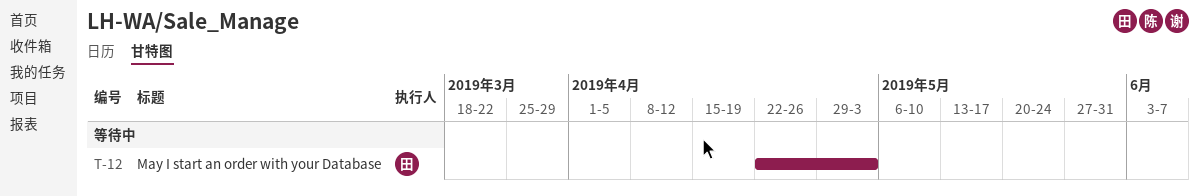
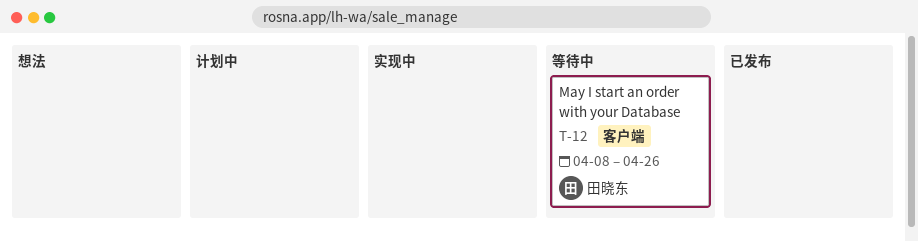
T-12, start: Apr 22 -> Apr 8
T-12, due: May 3 -> Apr 26

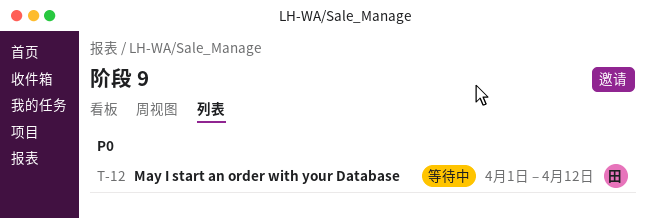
T-12, start: Apr 8 -> Apr 1
T-12, due: Apr 26 -> Apr 12

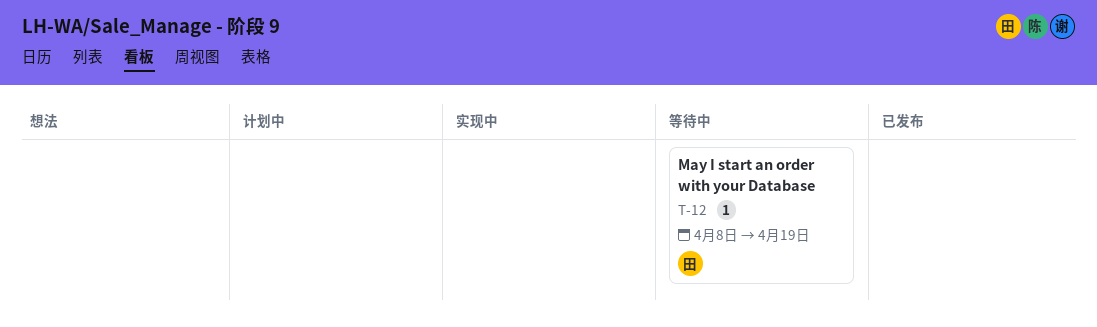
T-12, start: Apr 1 -> Apr 8
T-12, due: Apr 12 -> Apr 19

